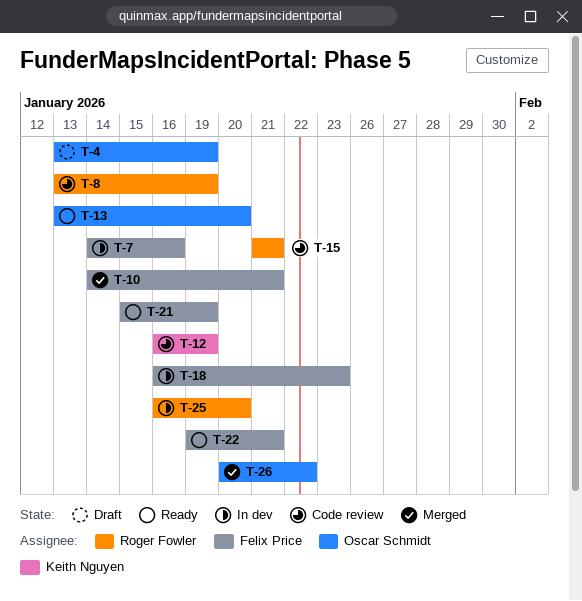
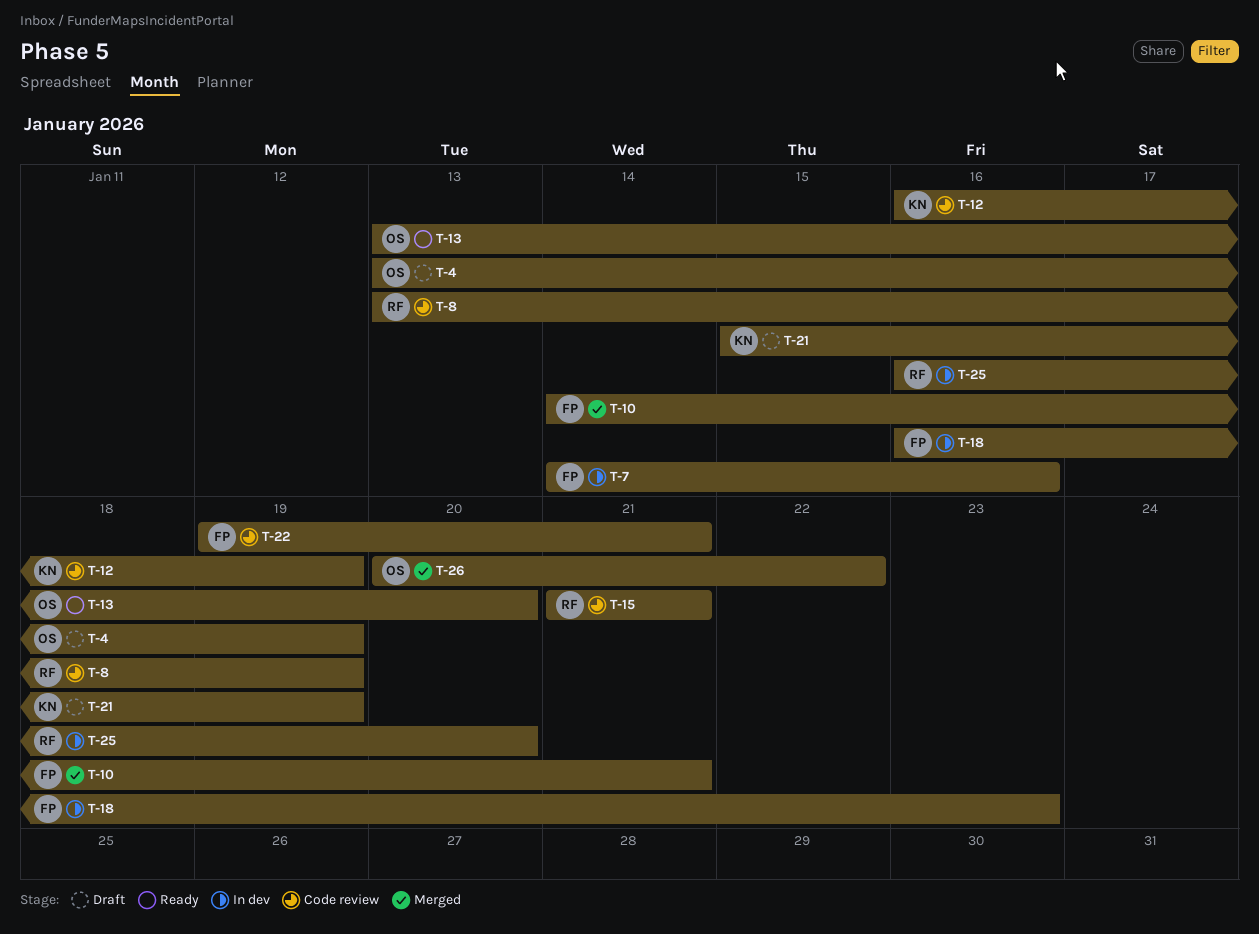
T-21, status: Ready -> Draft
T-21, owner: Felix Price -> Keith Nguyen
T-22, status: Ready -> Code review

